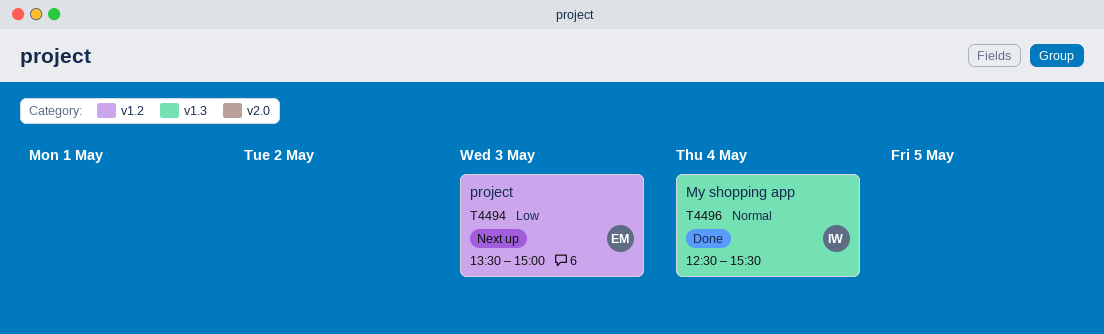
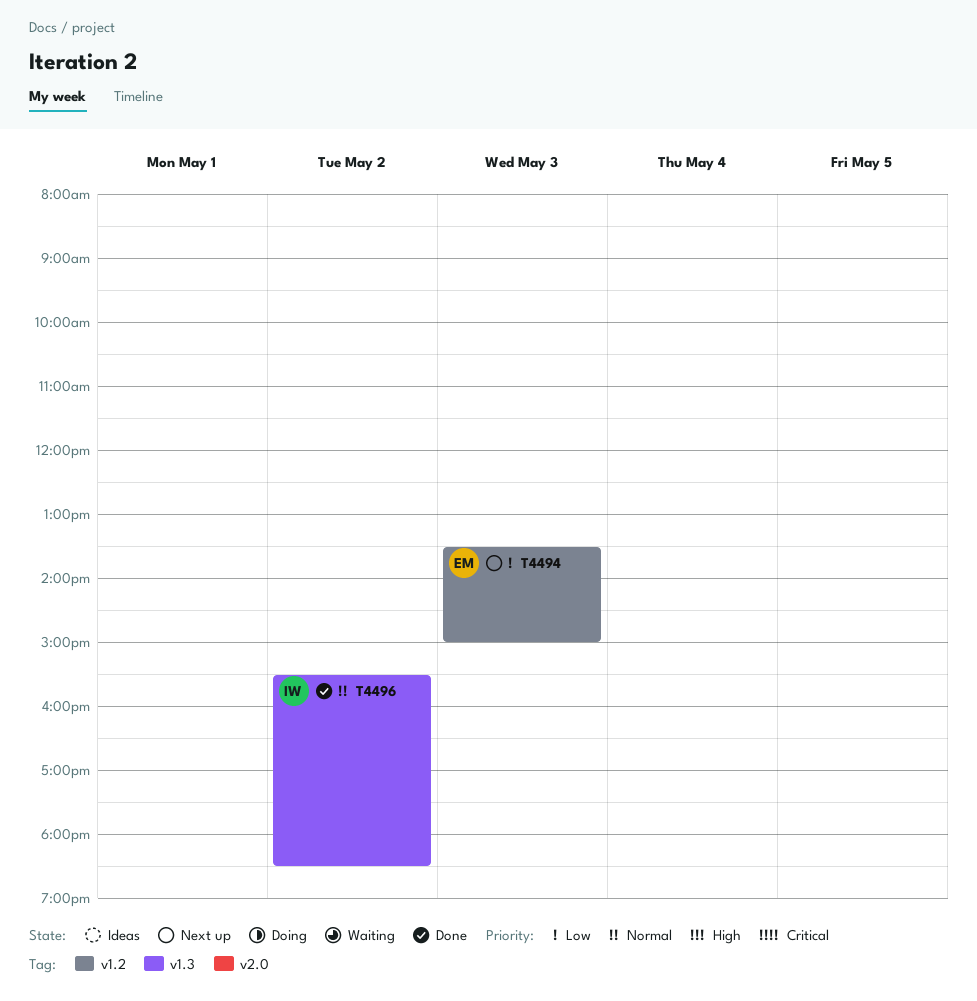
T4496, day: May 4 -> May 2
T4496, begins: 12:30 -> 15:30
T4496, ends: 15:30 -> 18:30

